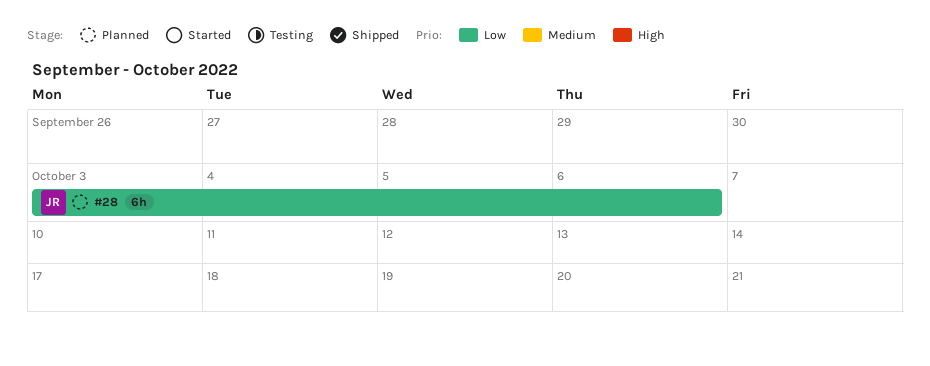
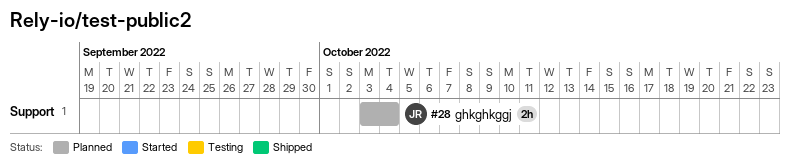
#28, estimate: 6h -> 2h
#28, due: Oct 6 -> Oct 4

